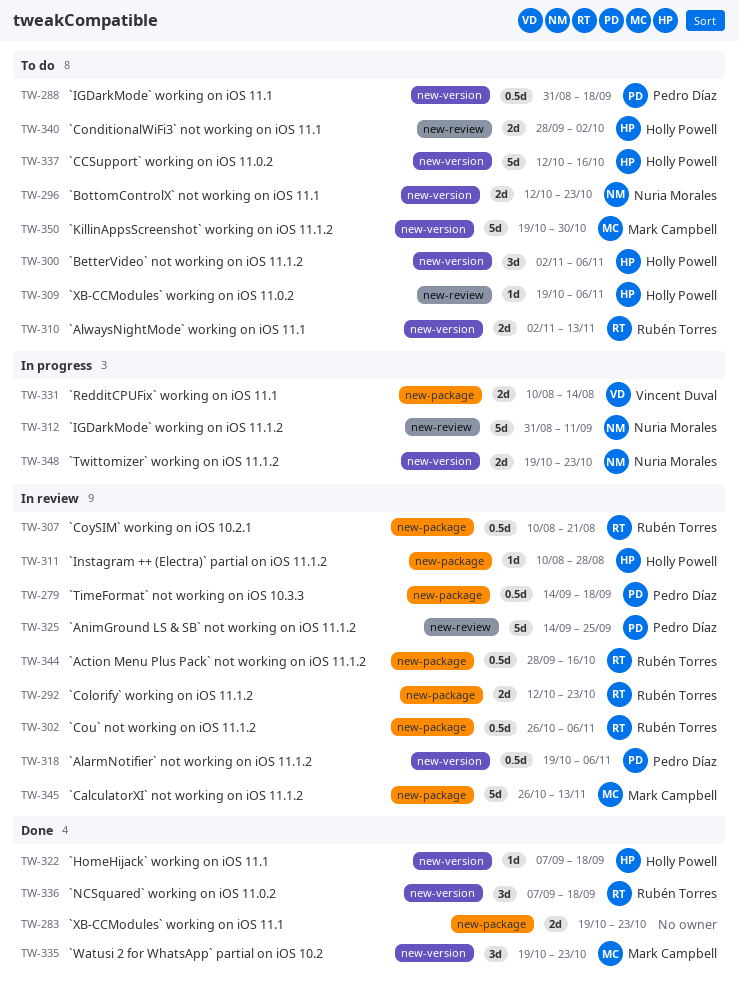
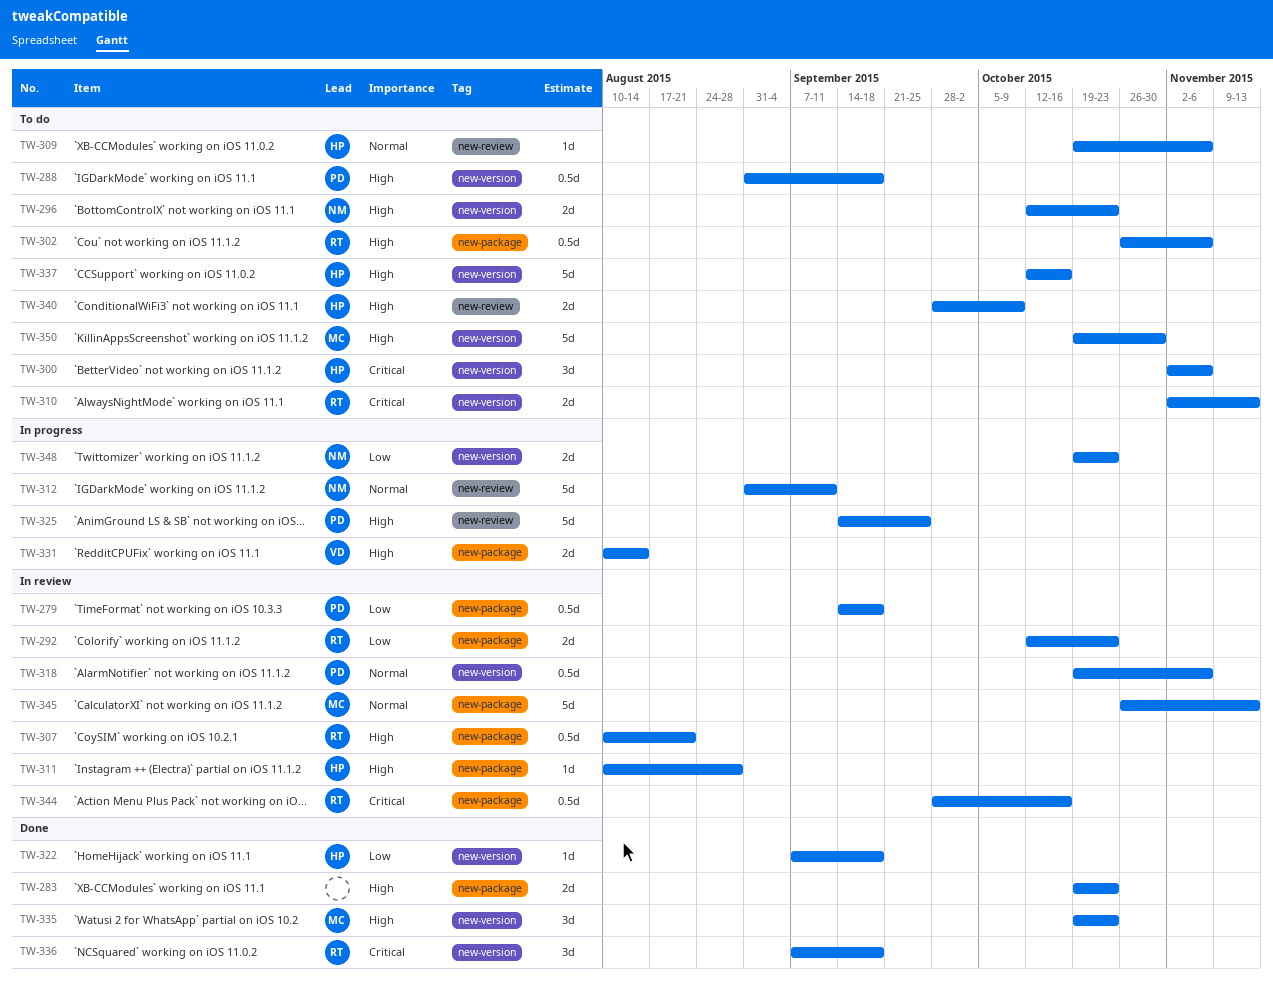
TW-302, status: In review -> To do
TW-325, status: In review -> In progress
TW-340, due: Oct 2 -> Oct 9

